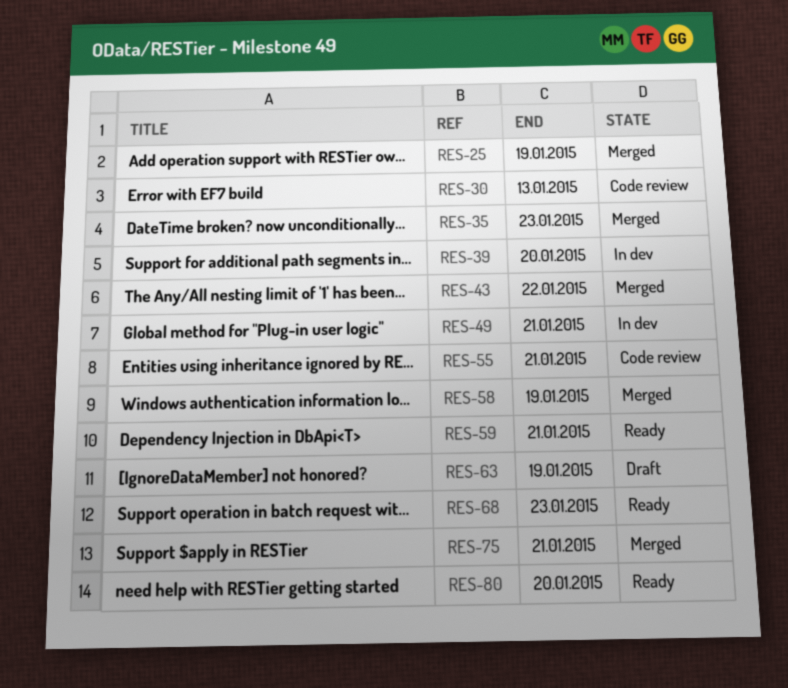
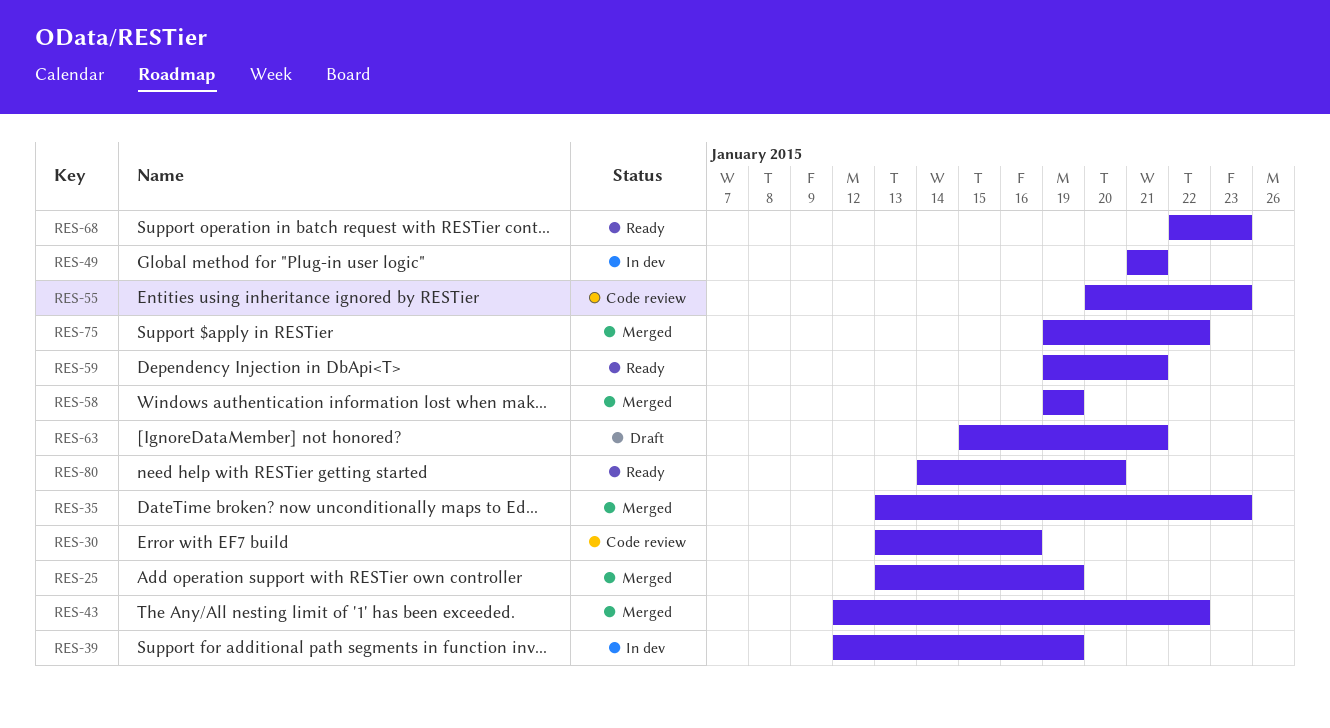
RES-30, due: Jan 13 -> Jan 16
RES-39, due: Jan 20 -> Jan 19
RES-55, due: Jan 21 -> Jan 23
RES-63, due: Jan 19 -> Jan 21
RES-75, due: Jan 21 -> Jan 22

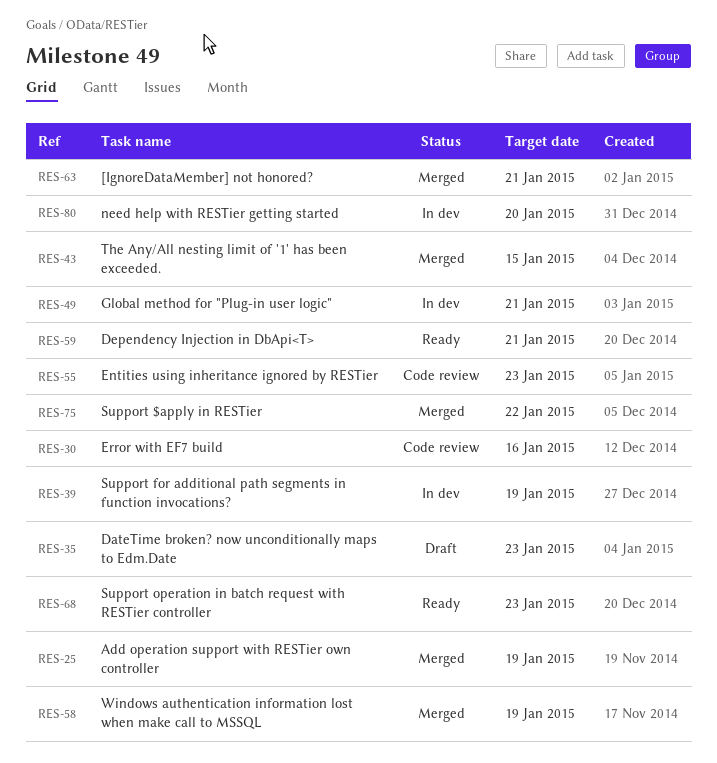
RES-35, status: Merged -> Draft
RES-43, due: Jan 22 -> Jan 15
RES-63, status: Draft -> Merged
RES-80, status: Ready -> In dev

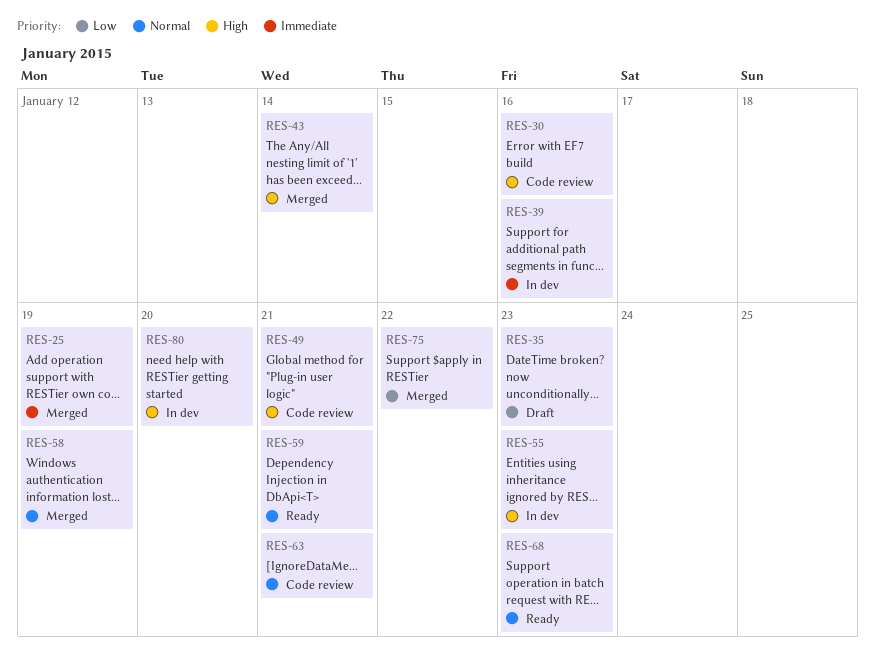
RES-39, due: Jan 19 -> Jan 16
RES-43, due: Jan 15 -> Jan 14
RES-49, status: In dev -> Code review
RES-55, status: Code review -> In dev
RES-63, status: Merged -> Code review

